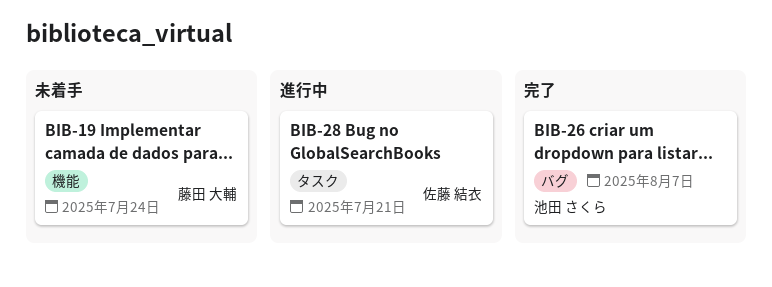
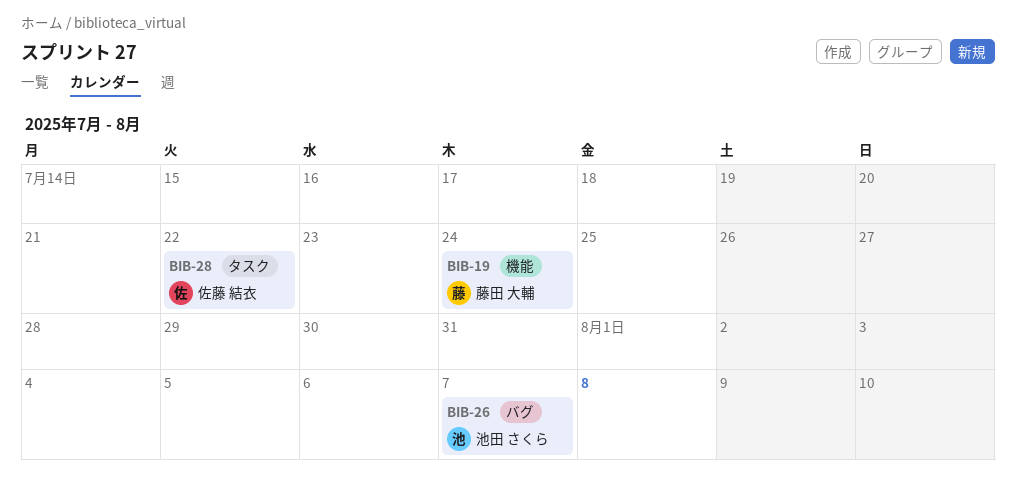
BIB-28, due: Jul 21 -> Jul 22

